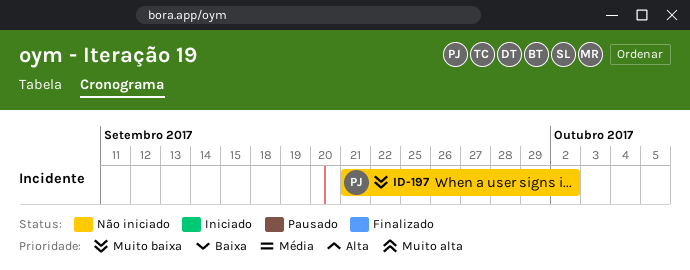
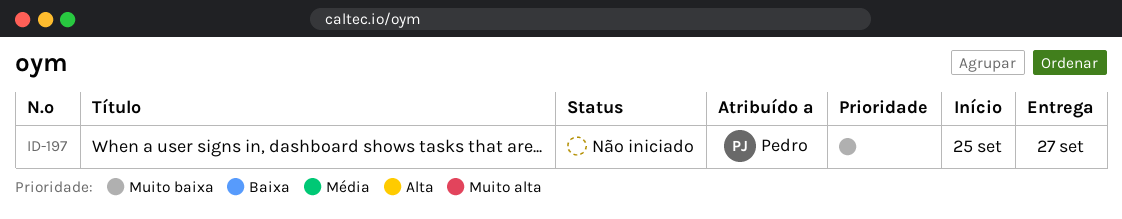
ID-197, start: Sep 21 -> Sep 25
ID-197, due: Oct 2 -> Sep 27

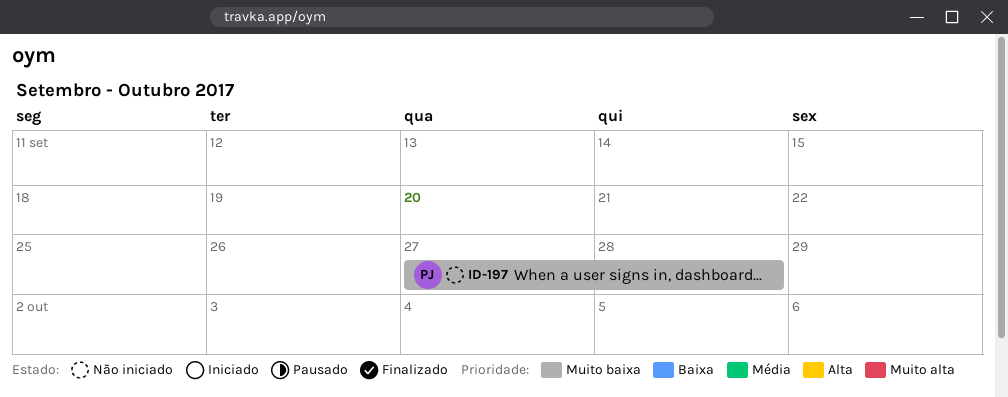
ID-197, start: Sep 25 -> Sep 27
ID-197, due: Sep 27 -> Sep 28

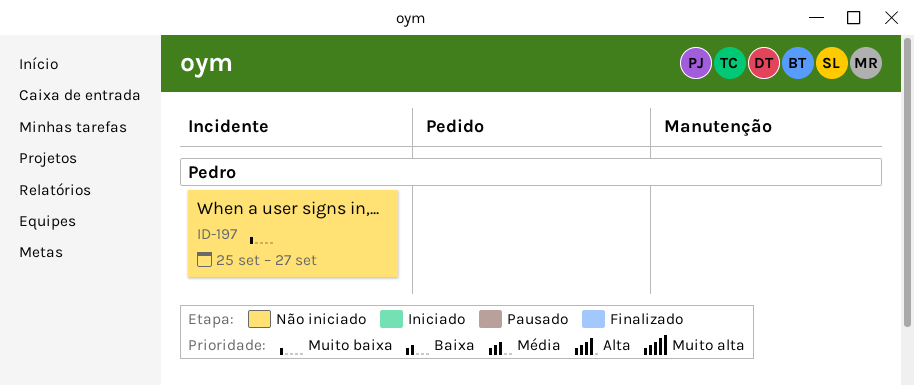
ID-197, start: Sep 27 -> Sep 25
ID-197, due: Sep 28 -> Sep 27

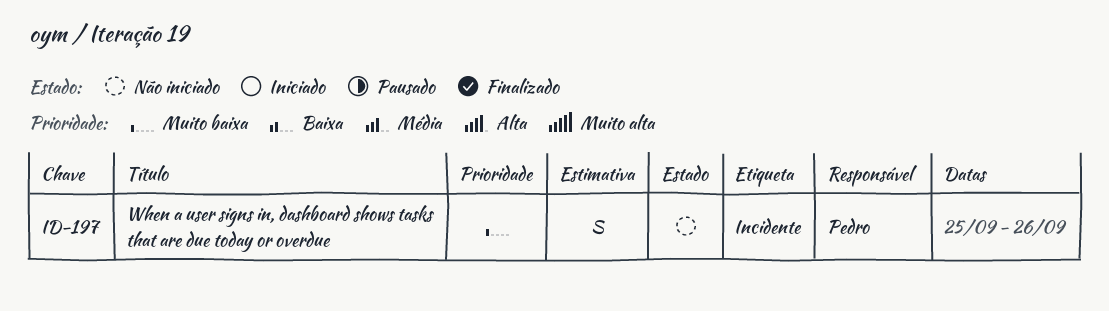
ID-197, due: Sep 27 -> Sep 26

